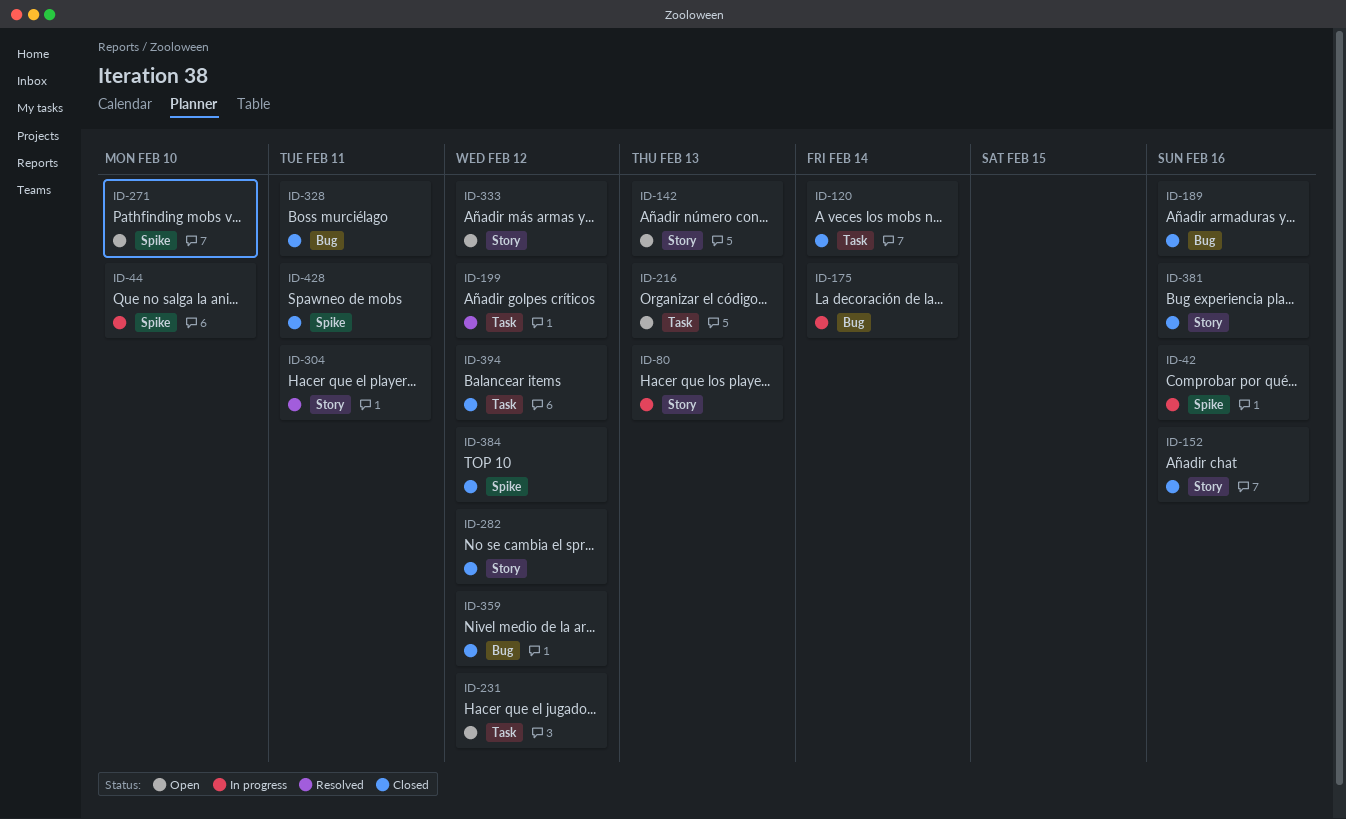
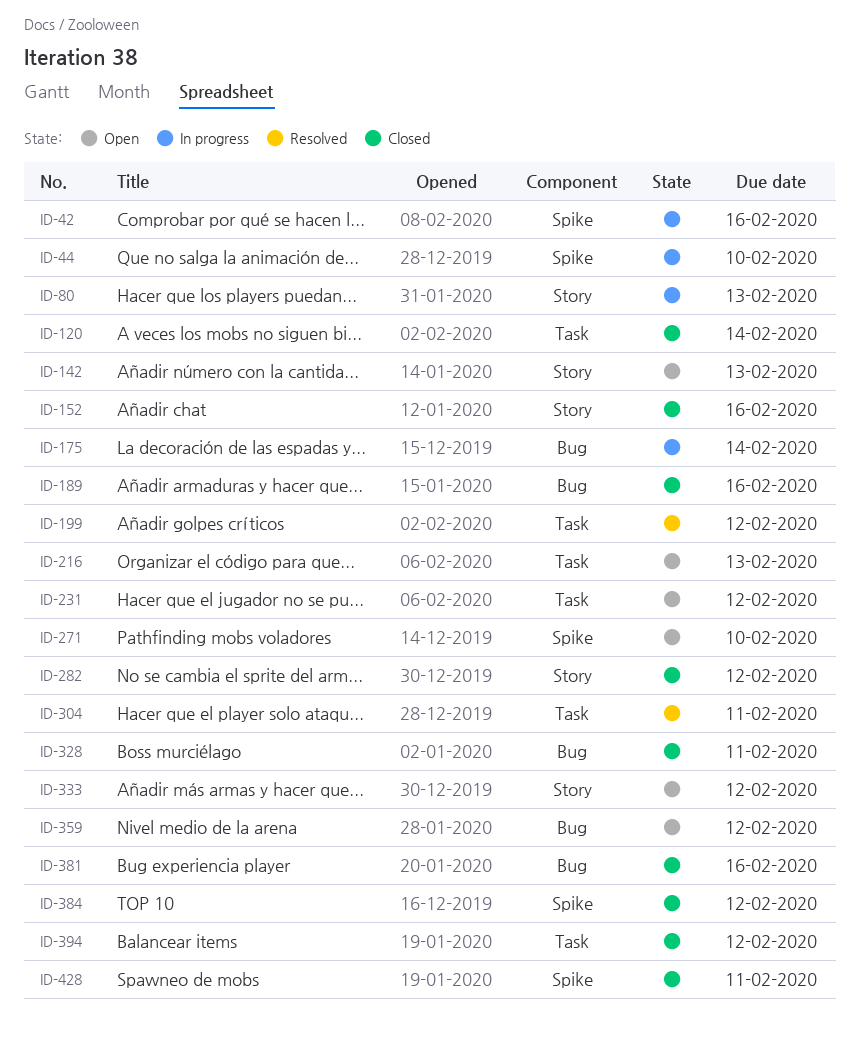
ID-304, label: Story -> Task
ID-359, status: Closed -> Open
ID-381, label: Story -> Bug

